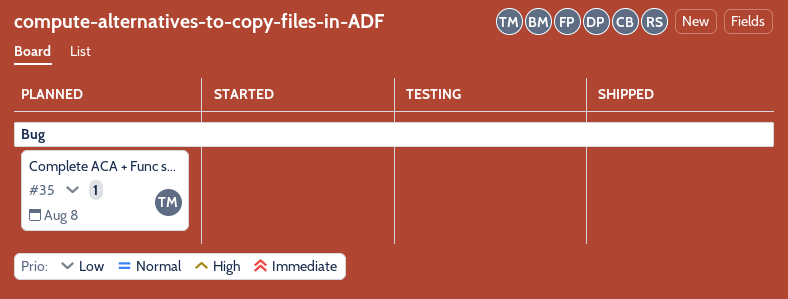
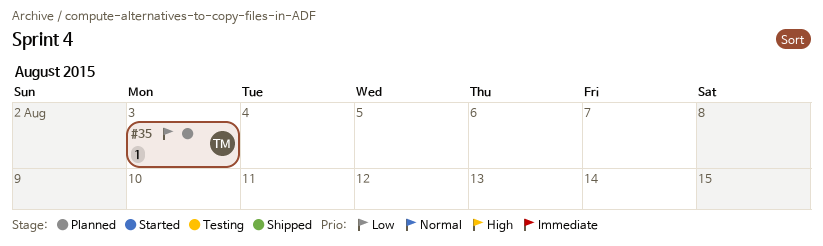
#35, due: Aug 8 -> Aug 3

